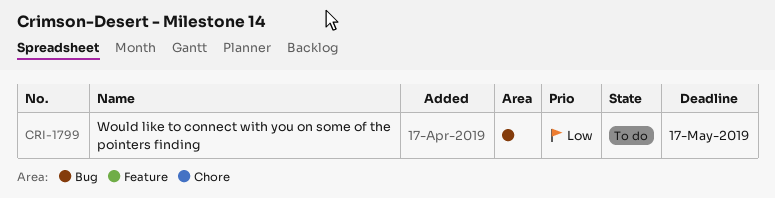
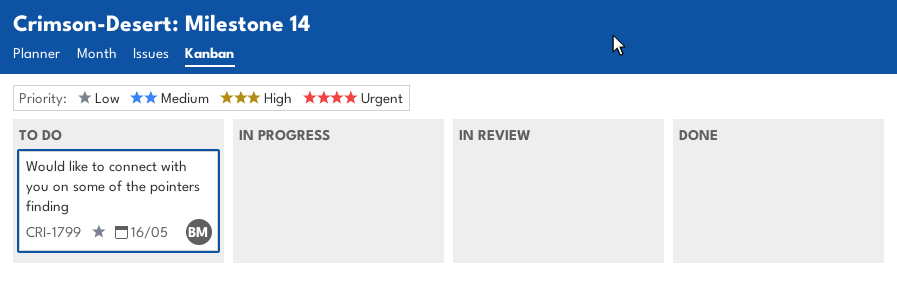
CRI-1799, due: May 17 -> May 16

